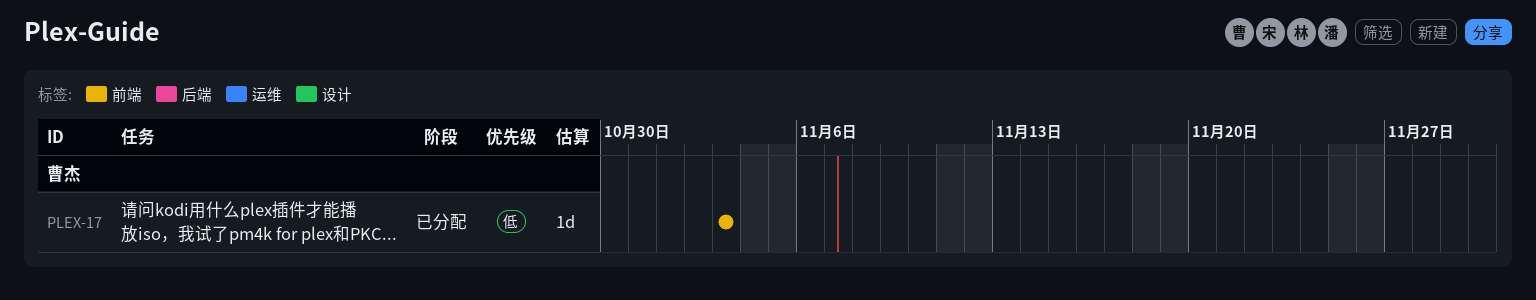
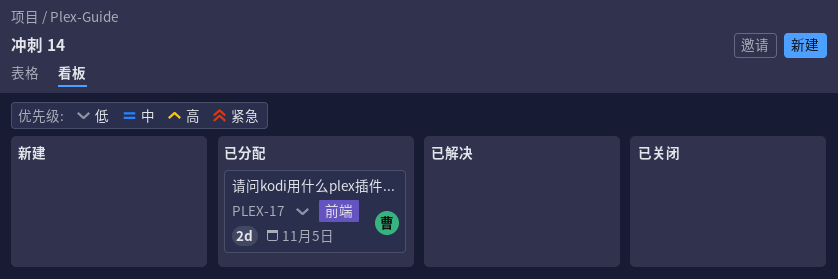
PLEX-17, estimate: 1d -> 2d
PLEX-17, due: Nov 3 -> Nov 5

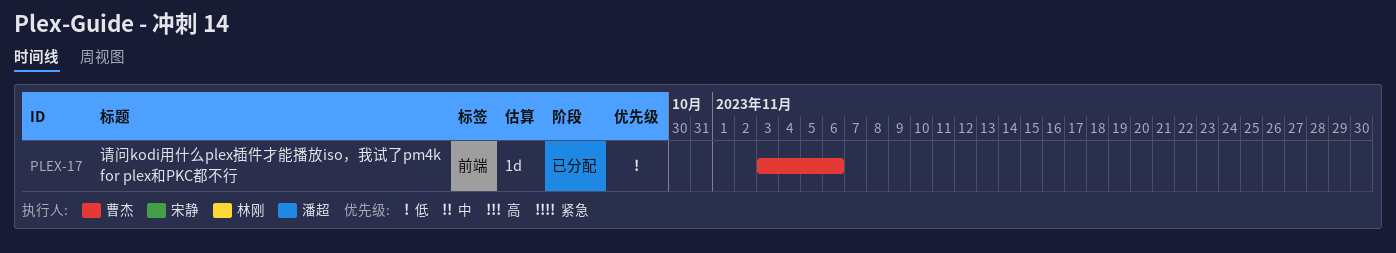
PLEX-17, estimate: 2d -> 1d
PLEX-17, due: Nov 5 -> Nov 6

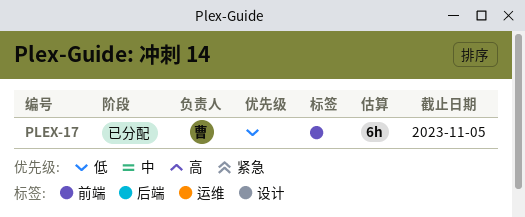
PLEX-17, estimate: 1d -> 6h
PLEX-17, due: Nov 6 -> Nov 5

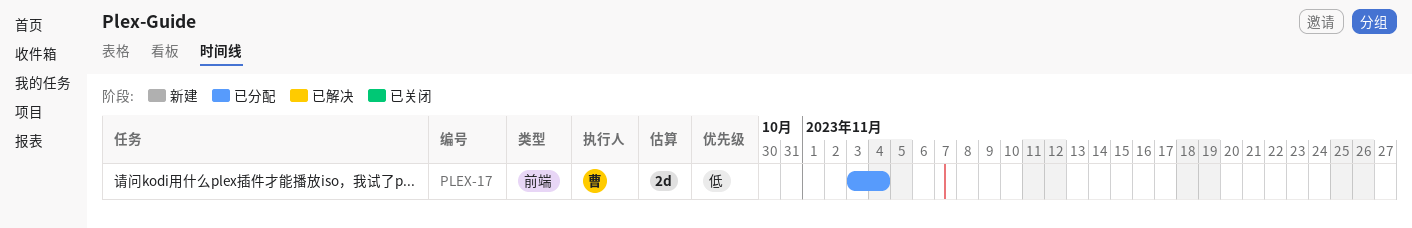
PLEX-17, estimate: 6h -> 2d
PLEX-17, due: Nov 5 -> Nov 4

